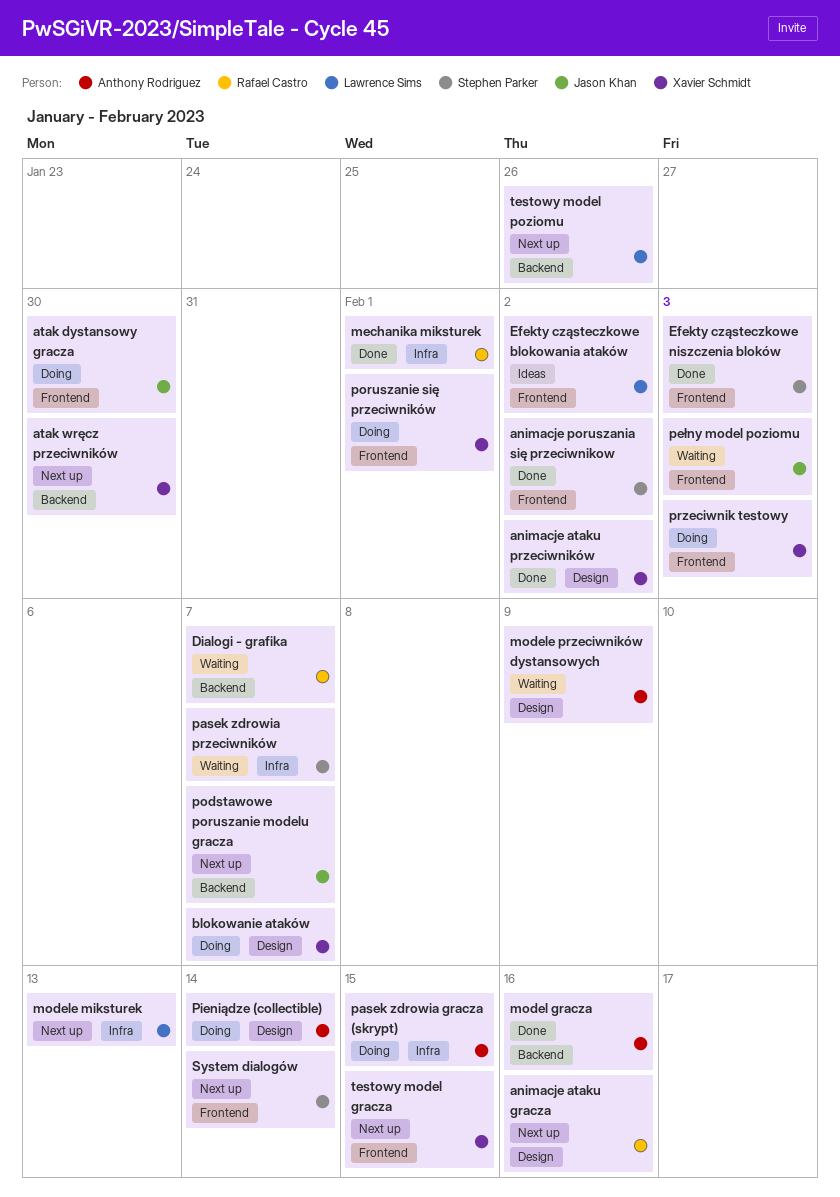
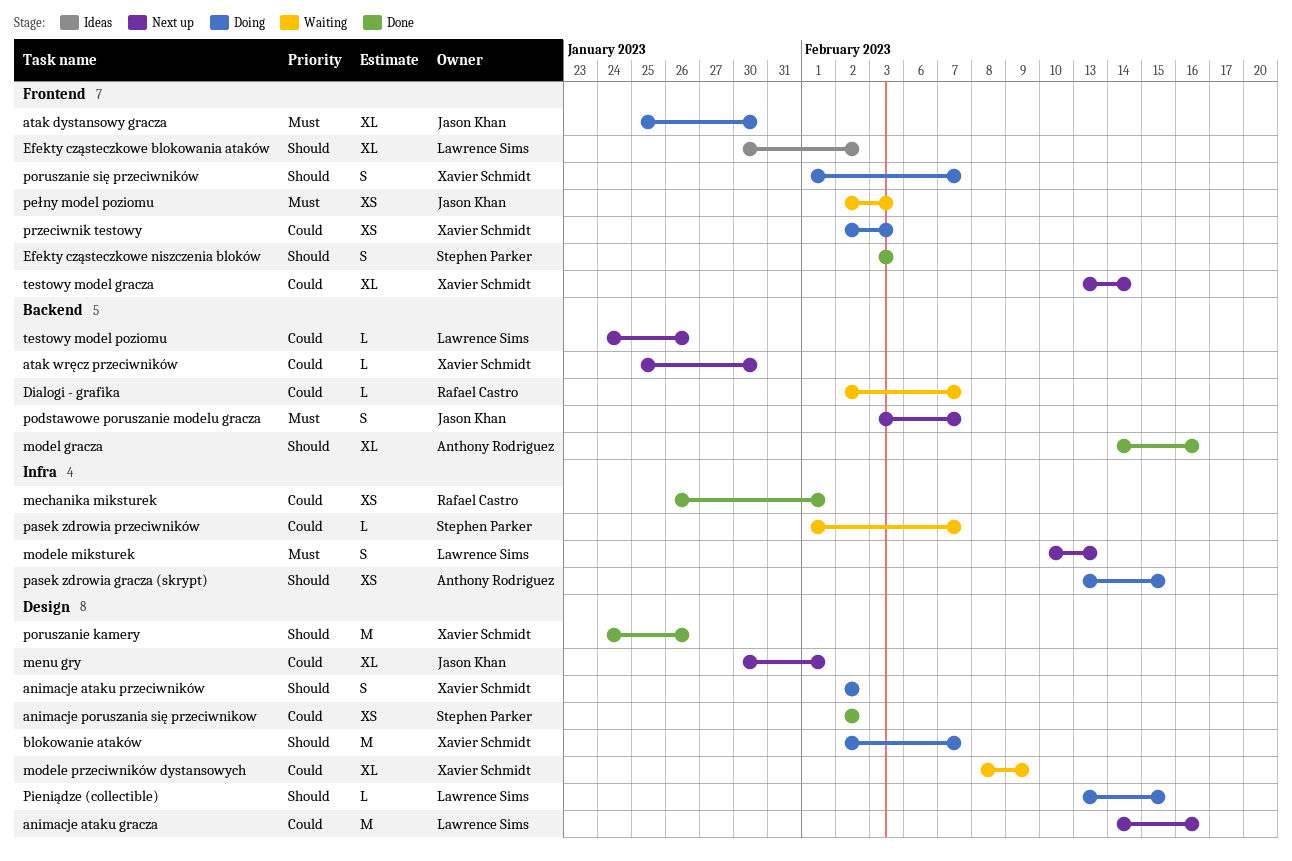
animacje ataku gracza, owner: Rafael Castro -> Lawrence Sims
animacje ataku przeciwników, status: Done -> Doing
animacje poruszania się przeciwnikow, label: Frontend -> Design
menu gry: none -> present
modele przeciwników dystansowych, owner: Anthony Rodriguez -> Xavier Schmidt
Pieniądze (collectible), owner: Anthony Rodriguez -> Lawrence Sims
Pieniądze (collectible), due: Feb 14 -> Feb 15
poruszanie kamery: none -> present
poruszanie się przeciwników, due: Feb 1 -> Feb 7
System dialogów: present -> none
testowy model gracza, due: Feb 15 -> Feb 14

